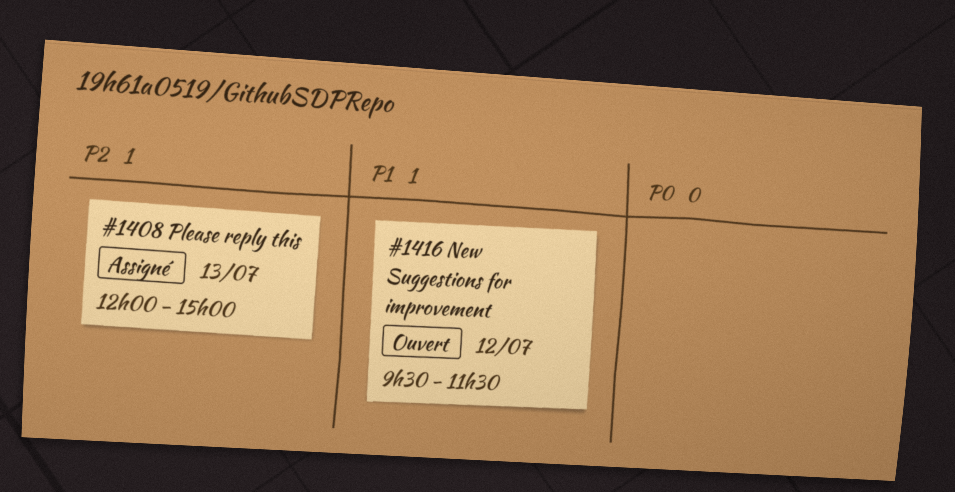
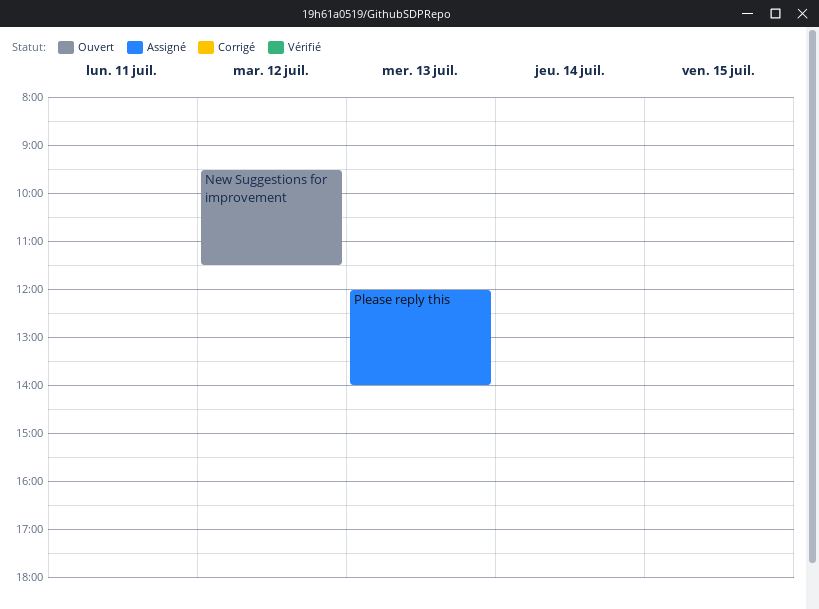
Please reply this, ends: 15:00 -> 14:00

